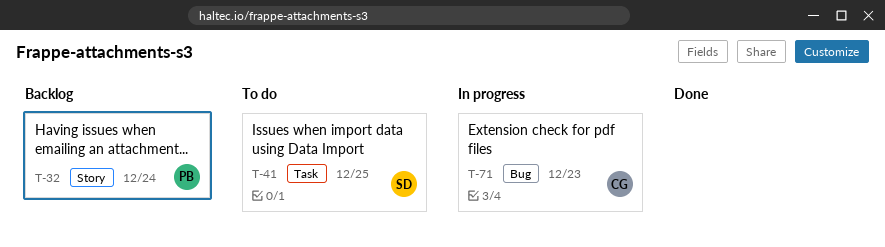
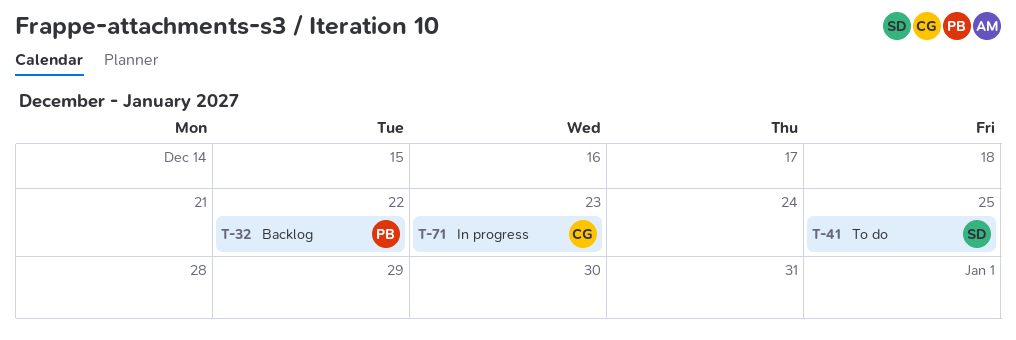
T-32, due: Dec 24 -> Dec 22

